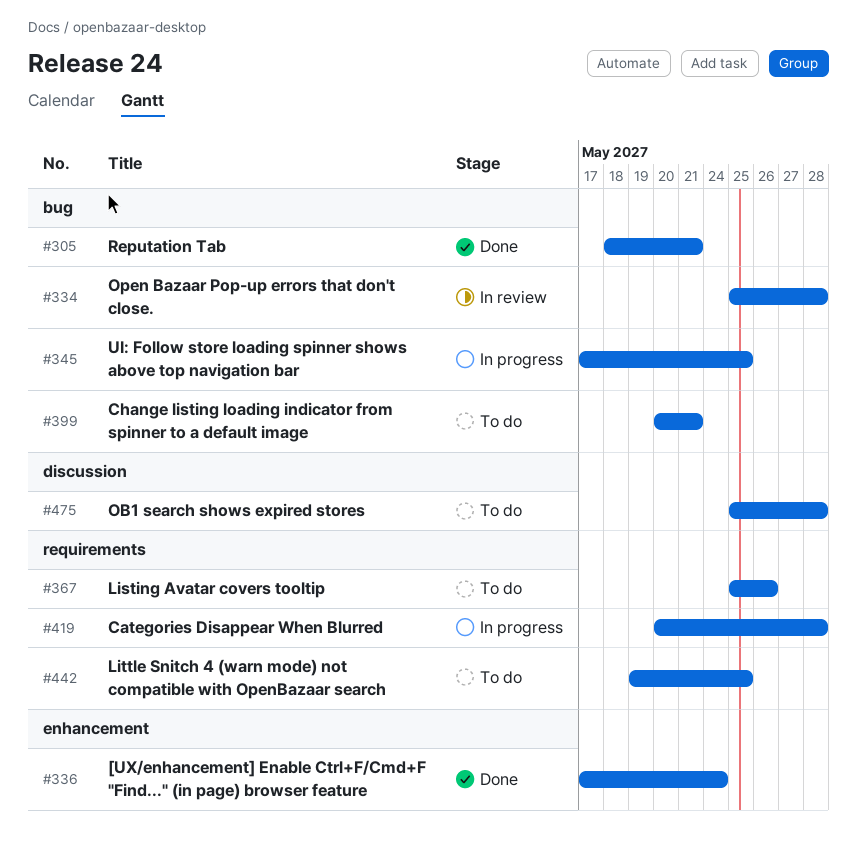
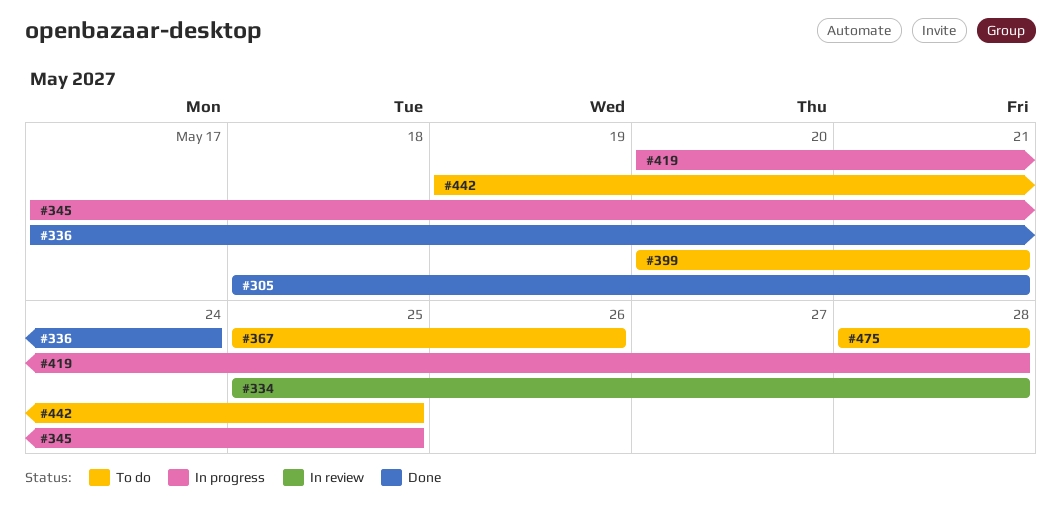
#475, start: May 25 -> May 28

